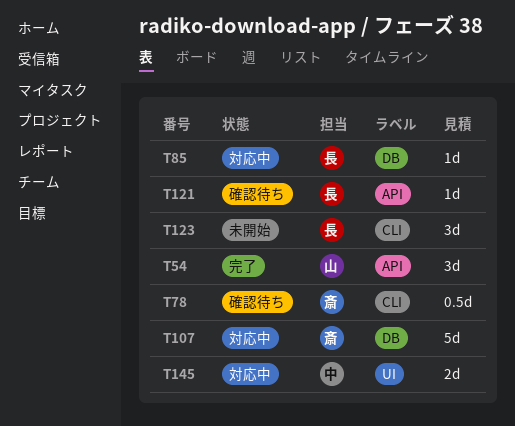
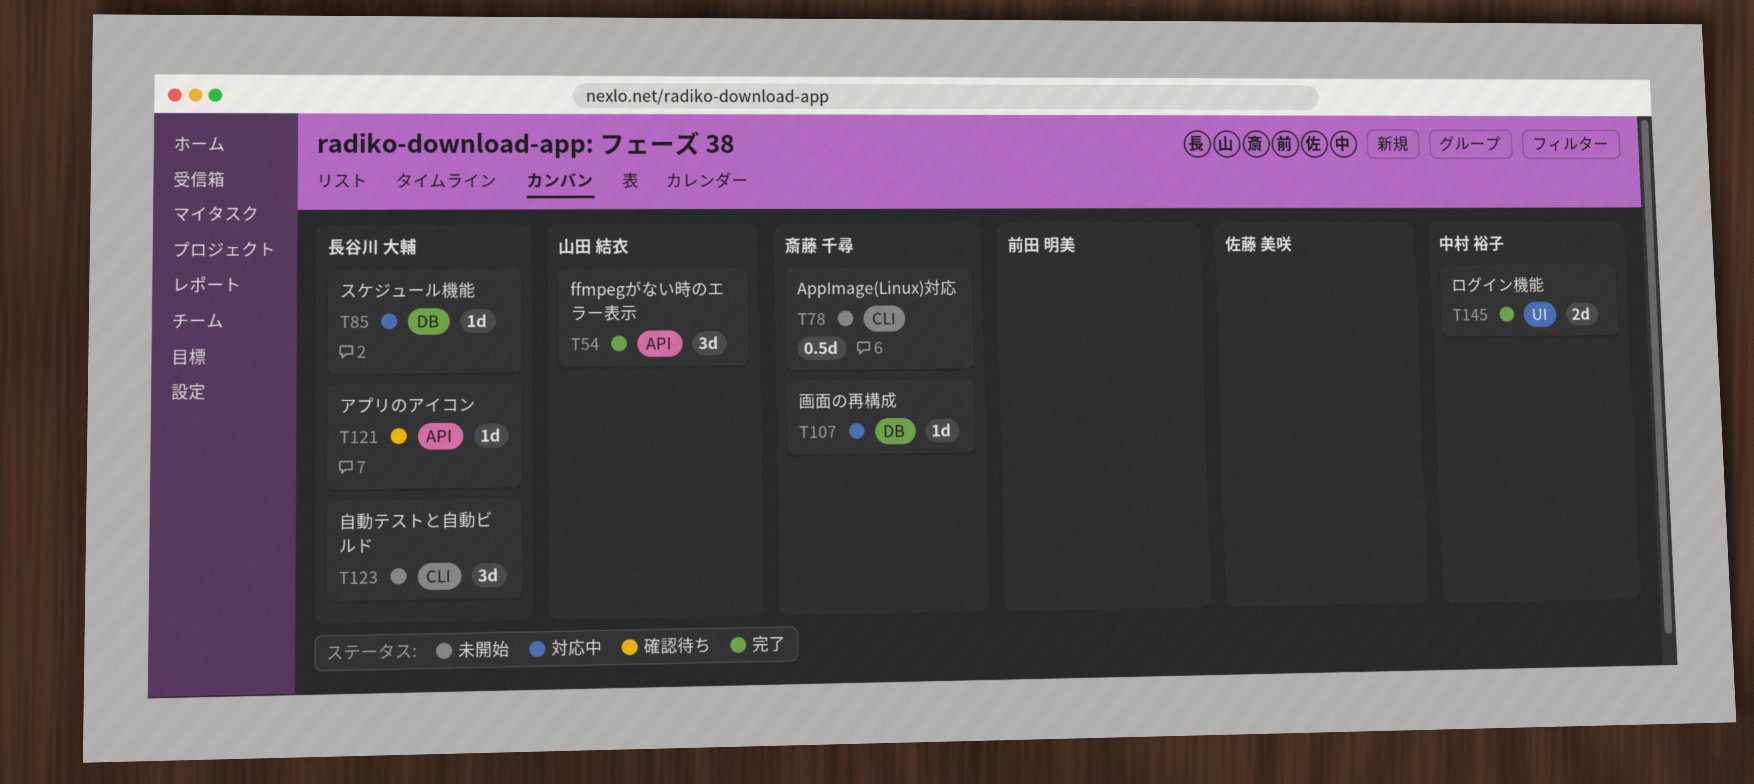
T78, status: 確認待ち -> 未開始
T107, estimate: 5d -> 1d
T145, status: 対応中 -> 完了

